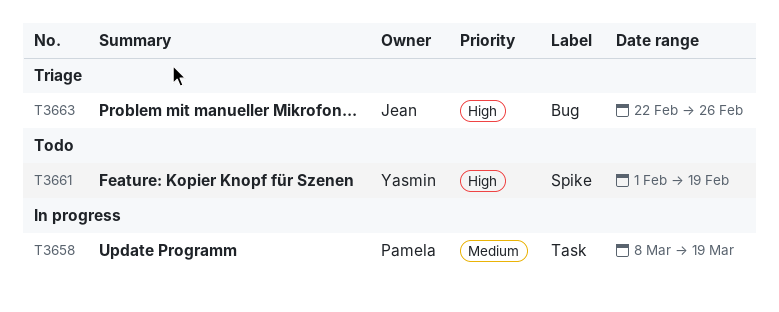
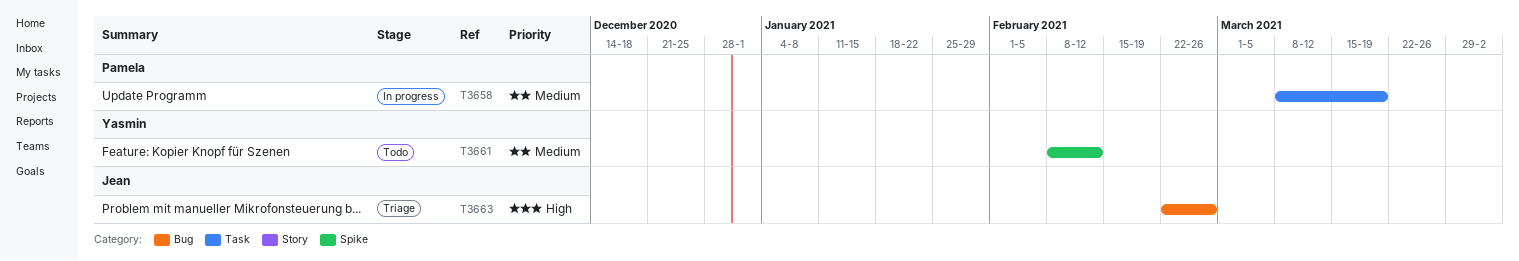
T3661, priority: High -> Medium
T3661, start: Feb 1 -> Feb 8
T3661, due: Feb 19 -> Feb 12

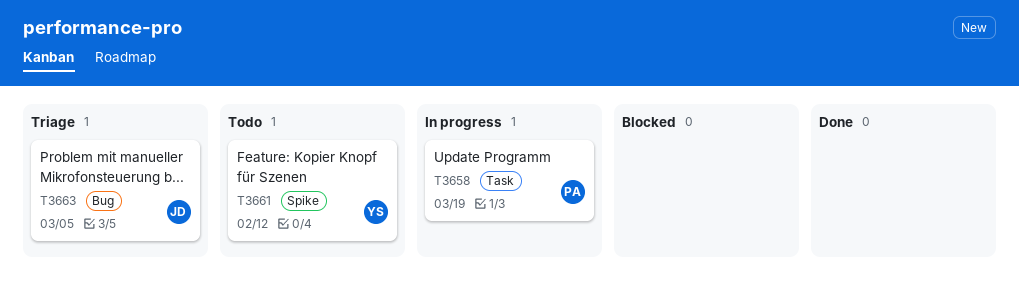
T3663, due: Feb 26 -> Mar 5

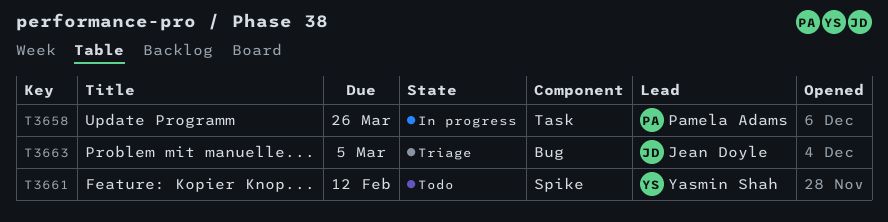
T3658, due: Mar 19 -> Mar 26

